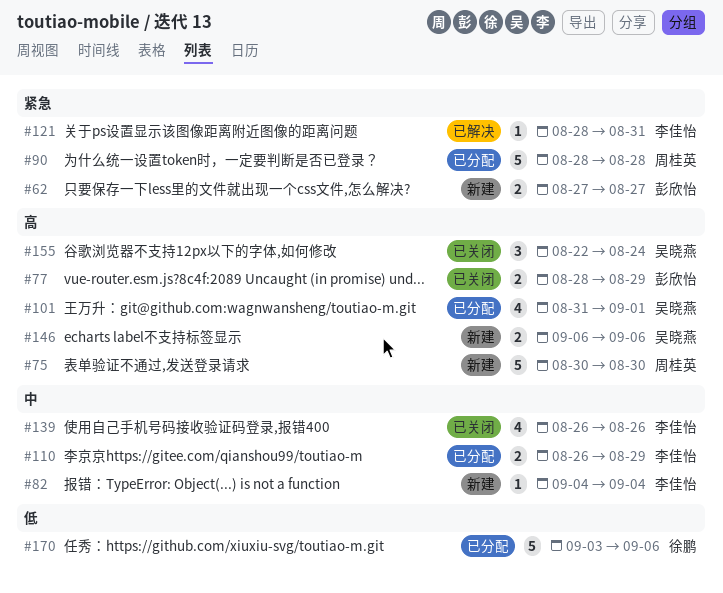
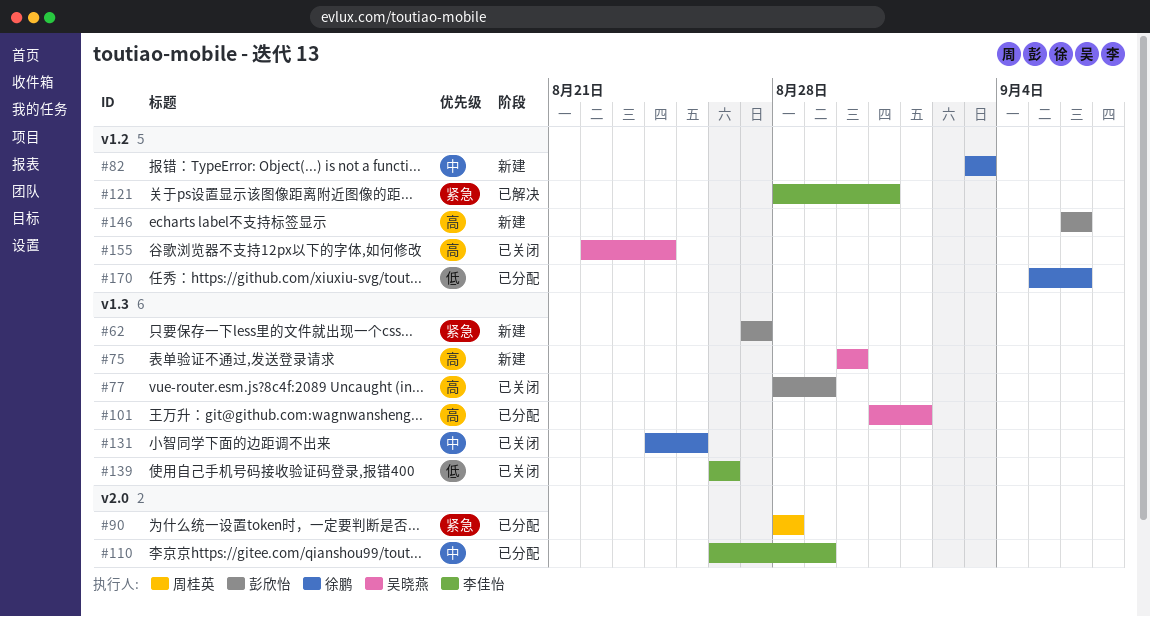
#75, owner: 周桂英 -> 吴晓燕
#82, owner: 李佳怡 -> 徐鹏
#82, start: Sep 4 -> Sep 3
#82, due: Sep 4 -> Sep 3
#131: none -> present
#139, priority: 中 -> 低
#146, owner: 吴晓燕 -> 彭欣怡
#170, start: Sep 3 -> Sep 5

